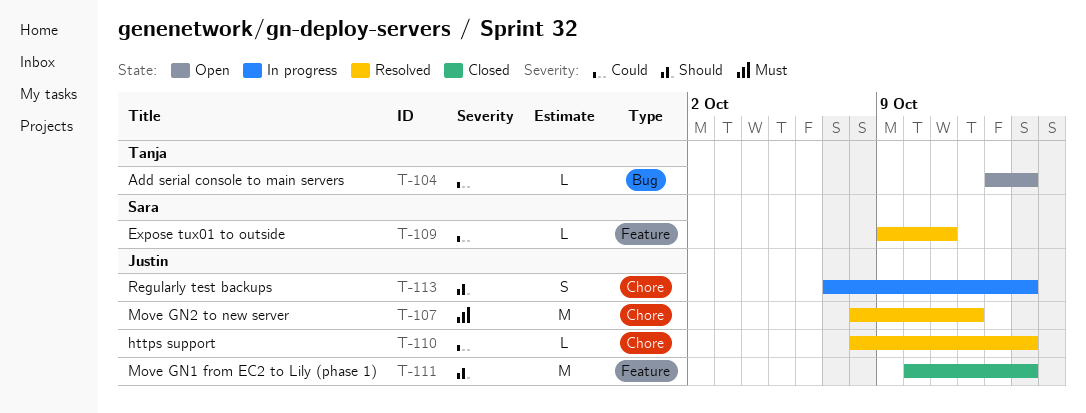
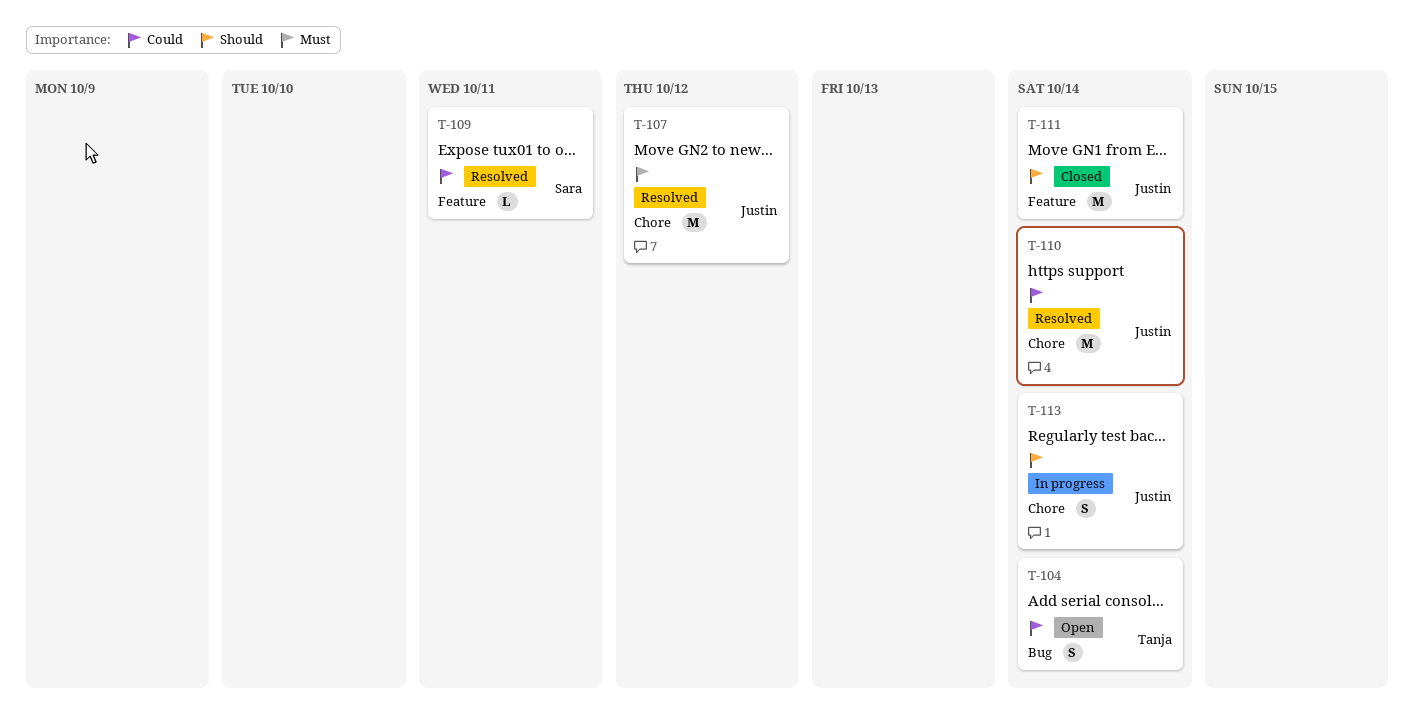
T-104, estimate: L -> S
T-110, estimate: L -> M

